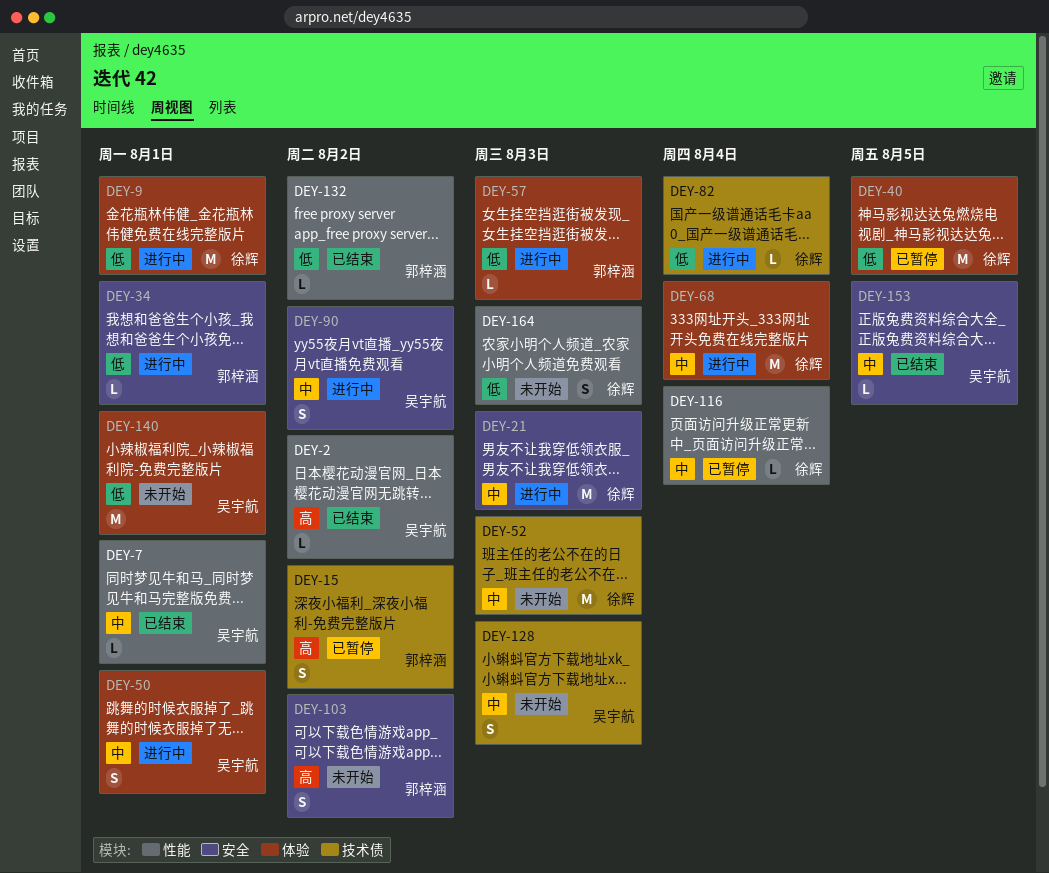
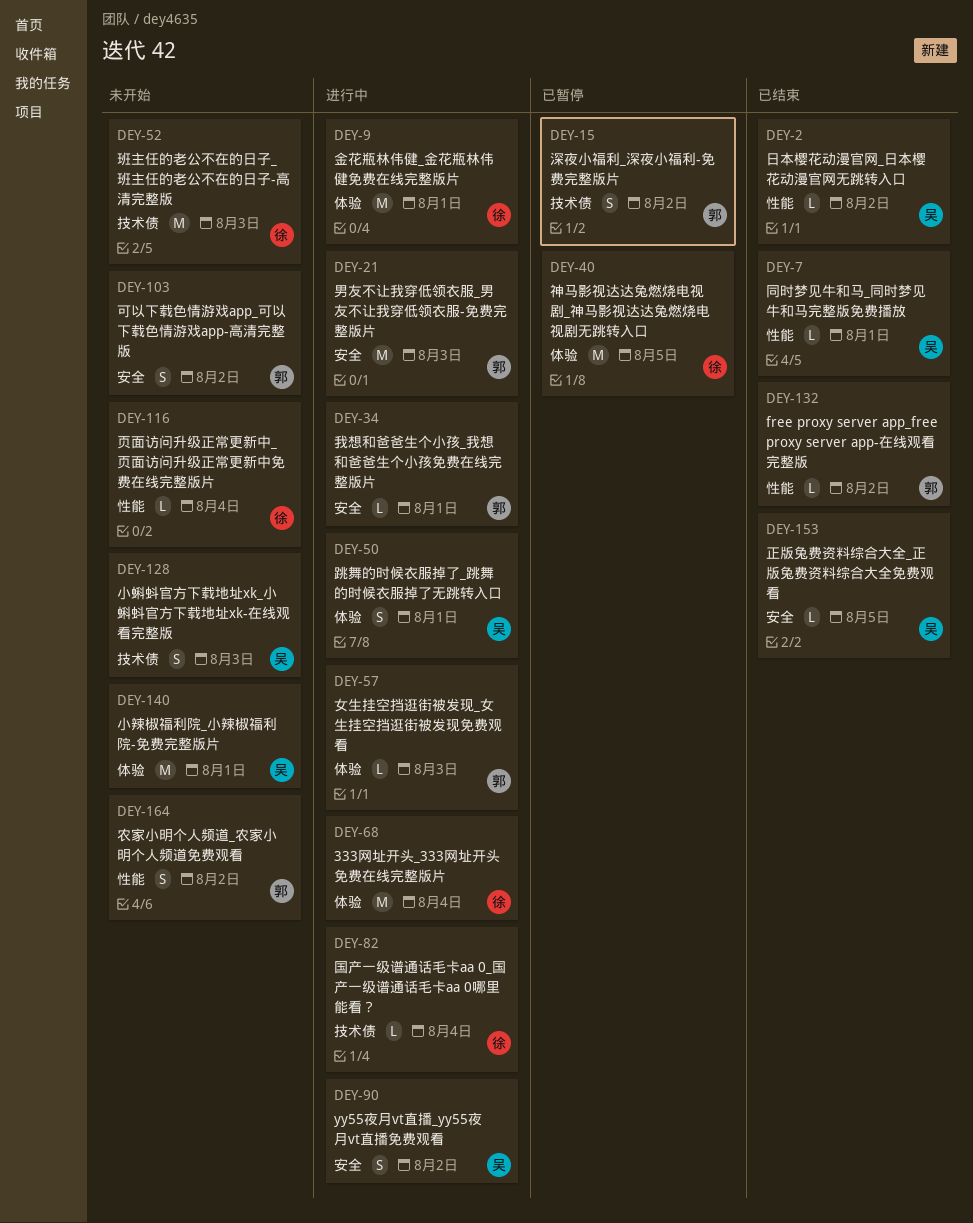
DEY-21, owner: 徐辉 -> 郭梓涵
DEY-116, status: 已暂停 -> 未开始
DEY-164, owner: 徐辉 -> 郭梓涵
DEY-164, due: Aug 3 -> Aug 2

